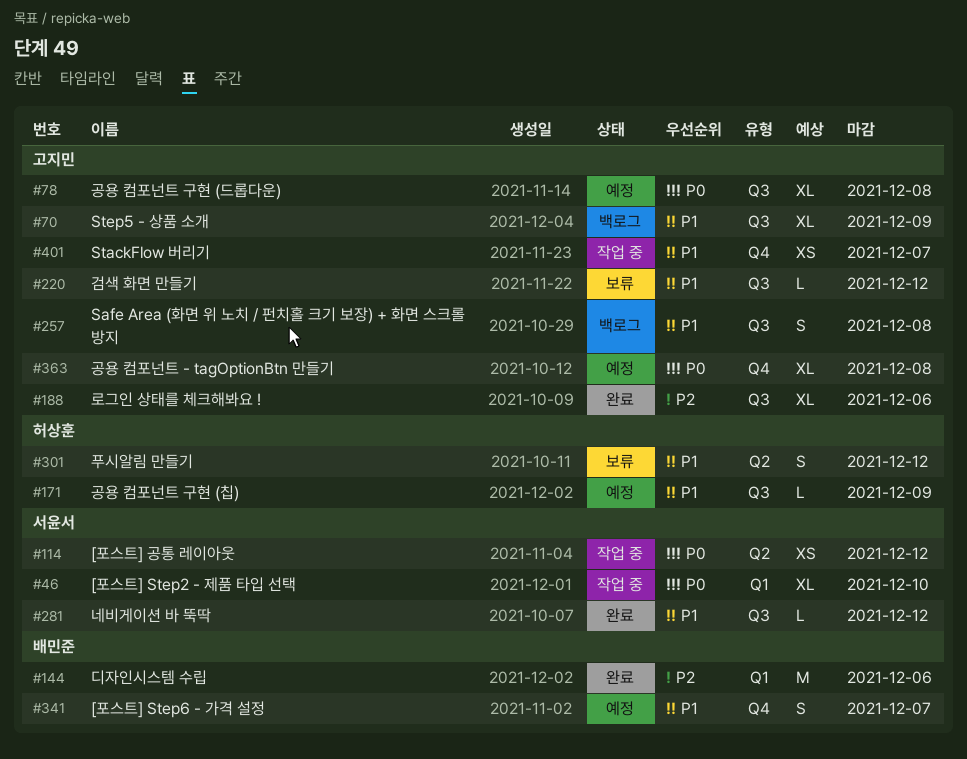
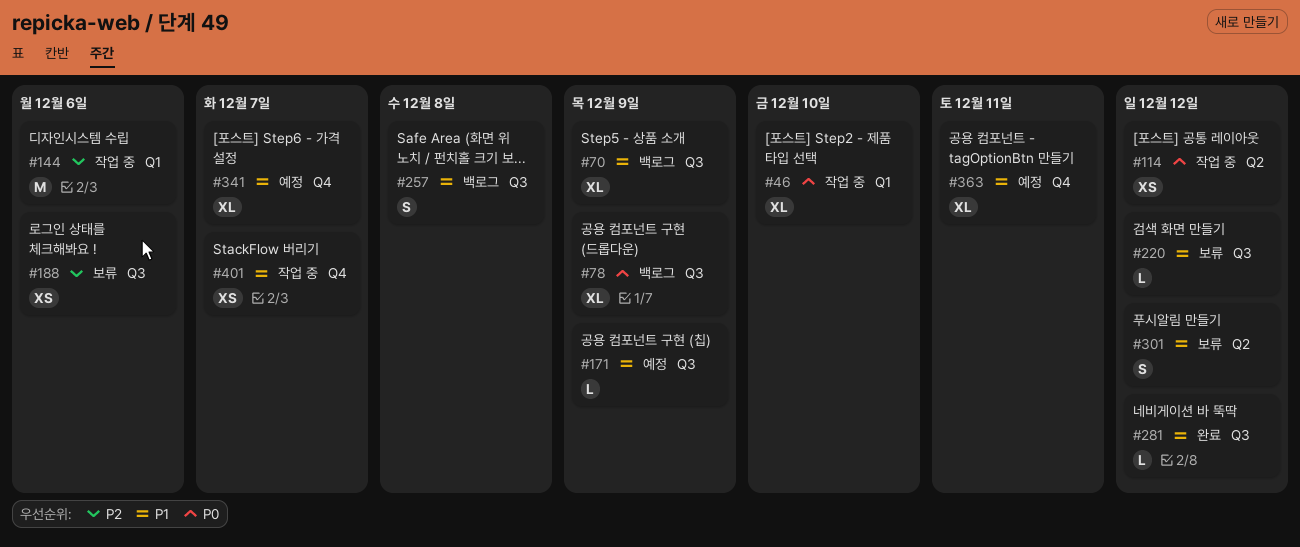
#78, status: 예정 -> 백로그
#78, due: Dec 8 -> Dec 9
#144, status: 완료 -> 작업 중
#188, status: 완료 -> 보류
#188, estimate: XL -> XS
#341, estimate: S -> XL
#363, priority: P0 -> P1
#363, due: Dec 8 -> Dec 11

